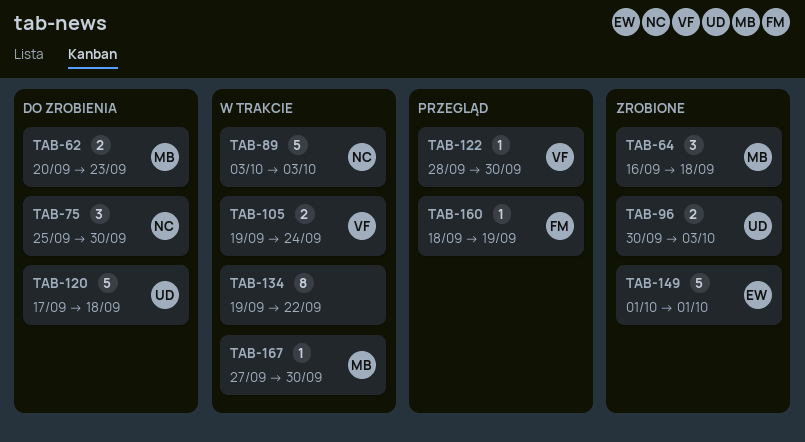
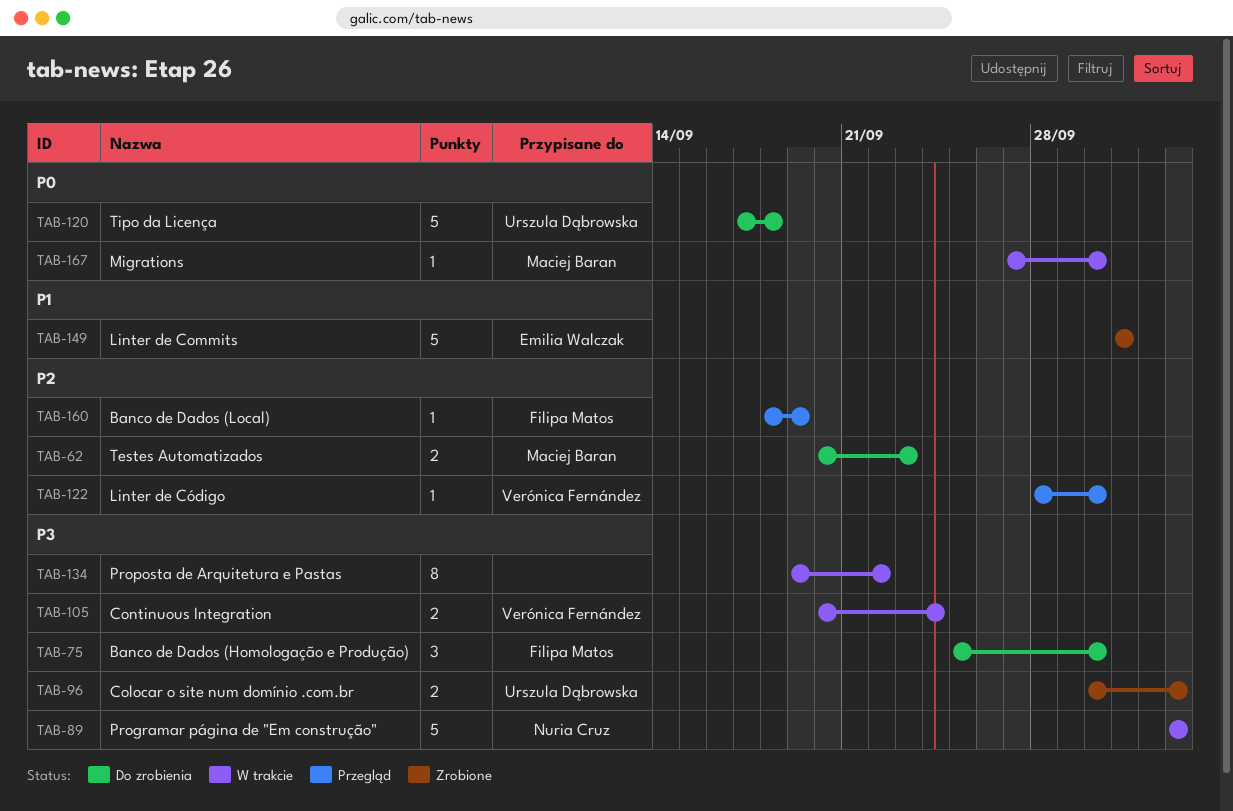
TAB-64: present -> none
TAB-75, owner: Nuria Cruz -> Filipa Matos
TAB-105, start: Sep 19 -> Sep 20

